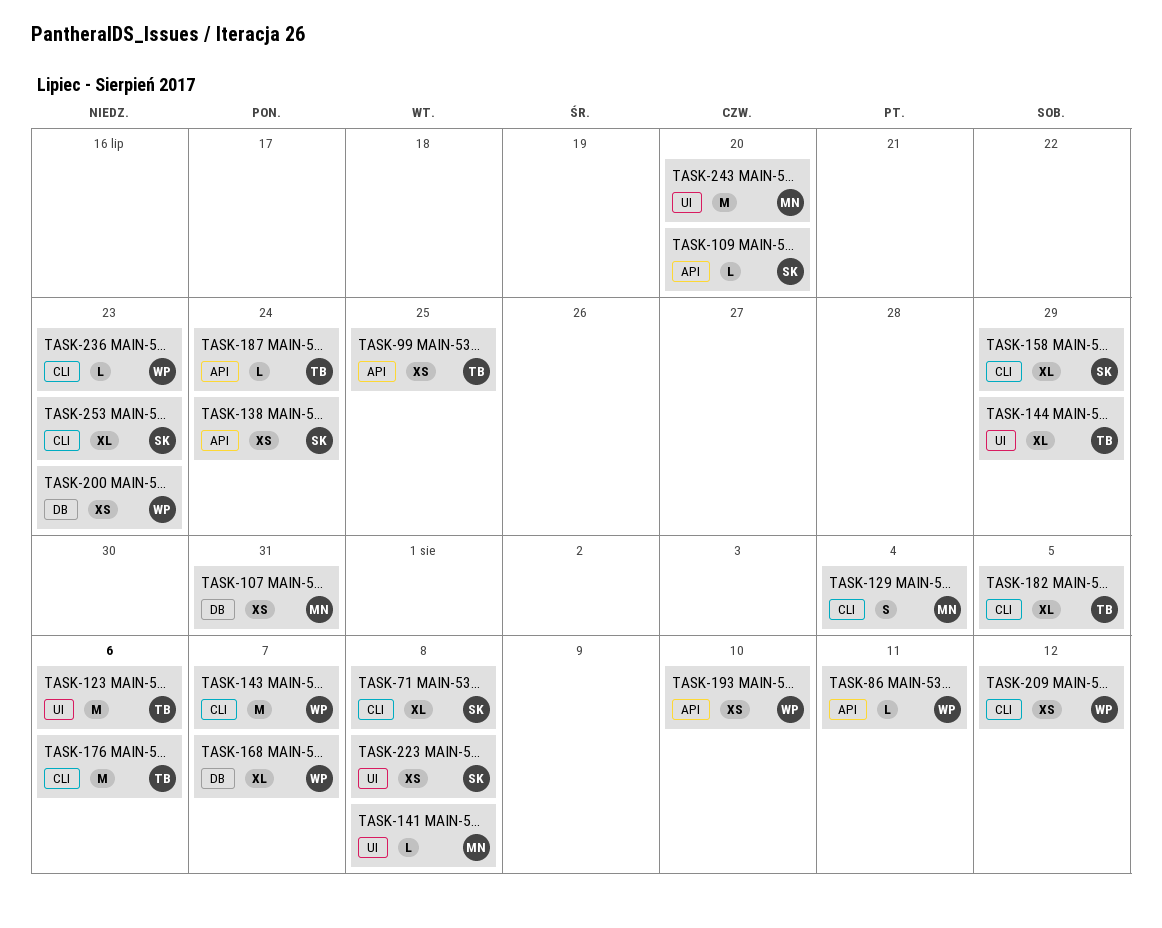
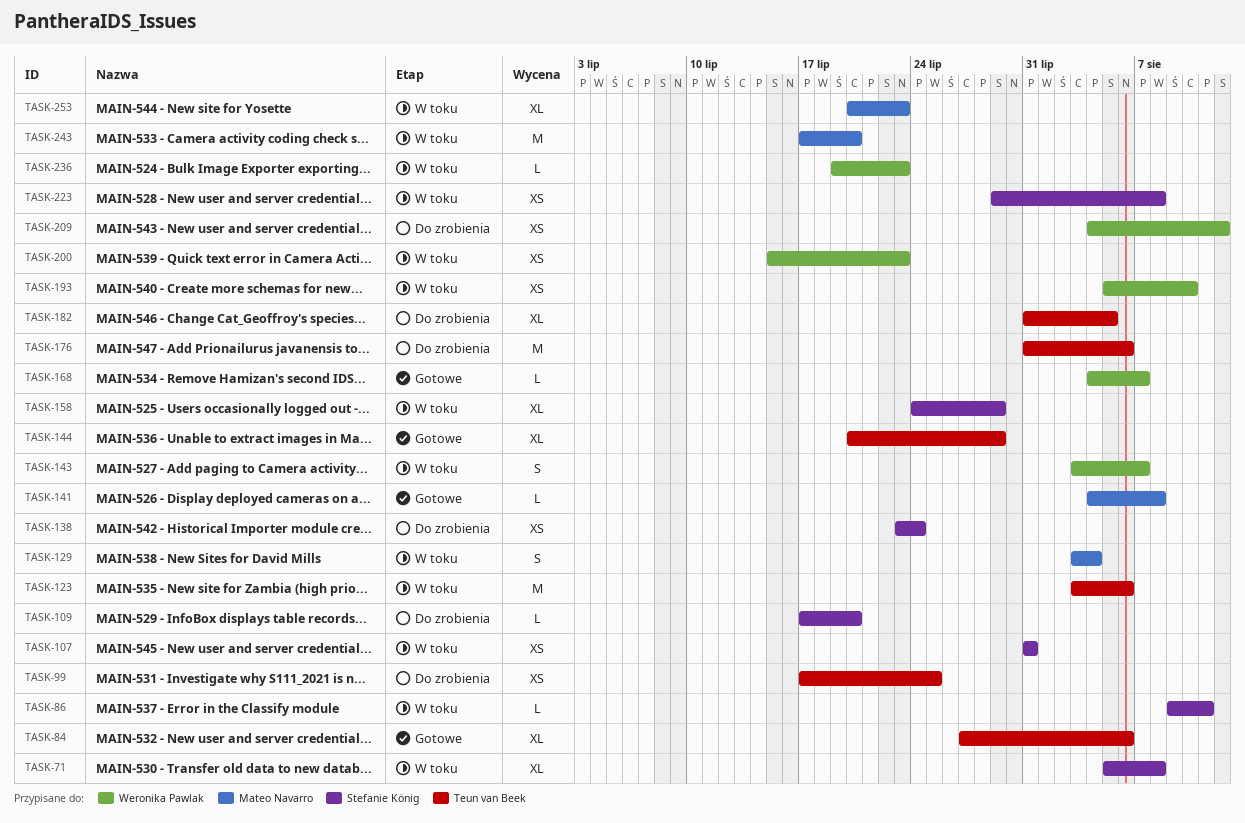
TASK-84: none -> present
TASK-86, owner: Weronika Pawlak -> Stefanie König
TASK-107, owner: Mateo Navarro -> Stefanie König
TASK-143, estimate: M -> S
TASK-168, estimate: XL -> L
TASK-187: present -> none
TASK-253, owner: Stefanie König -> Mateo Navarro

